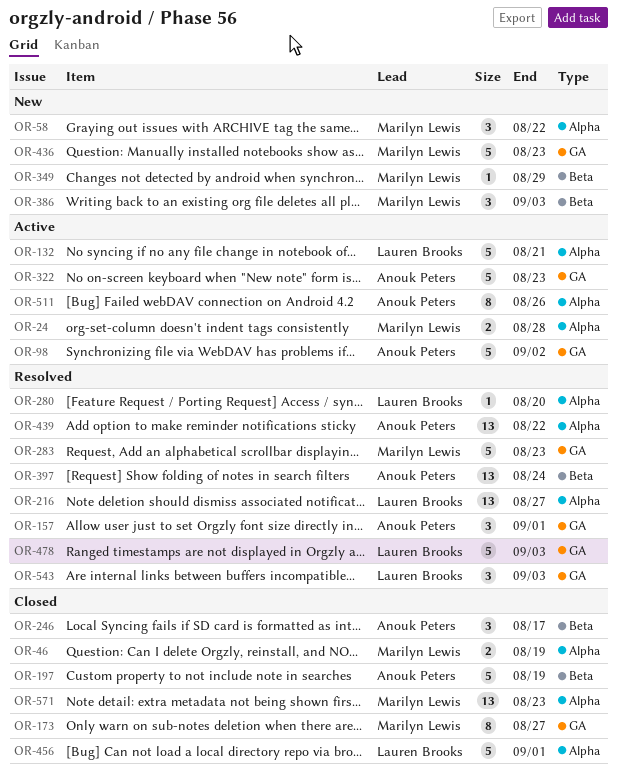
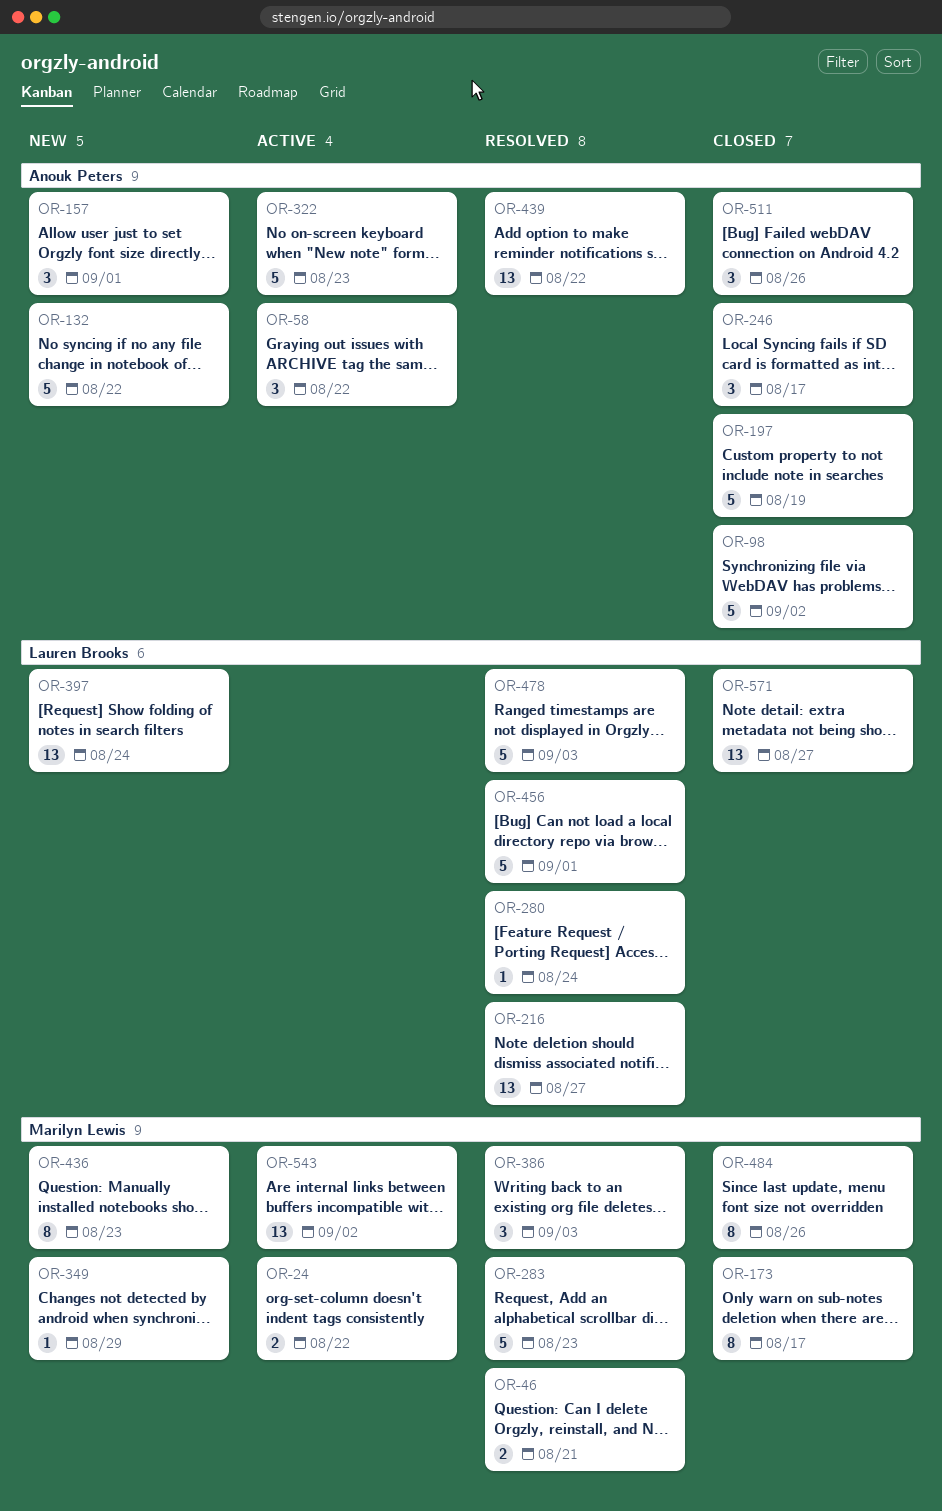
OR-24, due: Aug 28 -> Aug 22
OR-46, status: Closed -> Resolved
OR-46, due: Aug 19 -> Aug 21
OR-58, status: New -> Active
OR-58, owner: Marilyn Lewis -> Anouk Peters
OR-98, status: Active -> Closed
OR-132, status: Active -> New
OR-132, owner: Lauren Brooks -> Anouk Peters
OR-132, due: Aug 21 -> Aug 22
OR-157, status: Resolved -> New
OR-173, due: Aug 27 -> Aug 17
OR-280, due: Aug 20 -> Aug 24
OR-386, status: New -> Resolved
OR-397, status: Resolved -> New
OR-397, owner: Anouk Peters -> Lauren Brooks
OR-436, estimate: 5 -> 8
OR-456, status: Closed -> Resolved
OR-484: none -> present
OR-511, status: Active -> Closed
OR-511, estimate: 8 -> 3
OR-543, status: Resolved -> Active
OR-543, owner: Lauren Brooks -> Marilyn Lewis
OR-543, estimate: 3 -> 13
OR-543, due: Sep 3 -> Sep 2
OR-571, owner: Marilyn Lewis -> Lauren Brooks
OR-571, due: Aug 23 -> Aug 27

